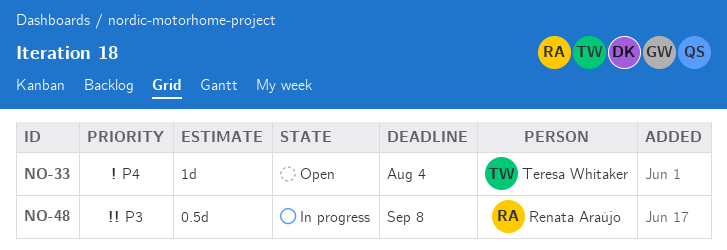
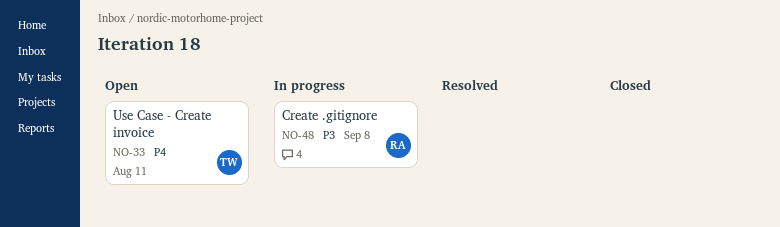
NO-33, due: Aug 4 -> Aug 11

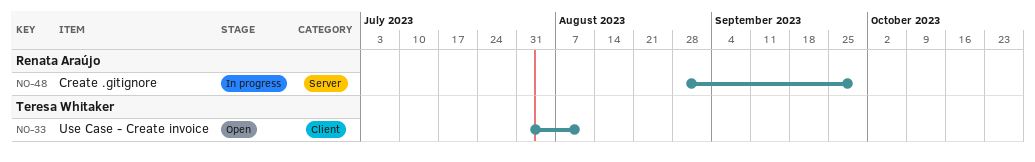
NO-48, due: Sep 8 -> Sep 29

